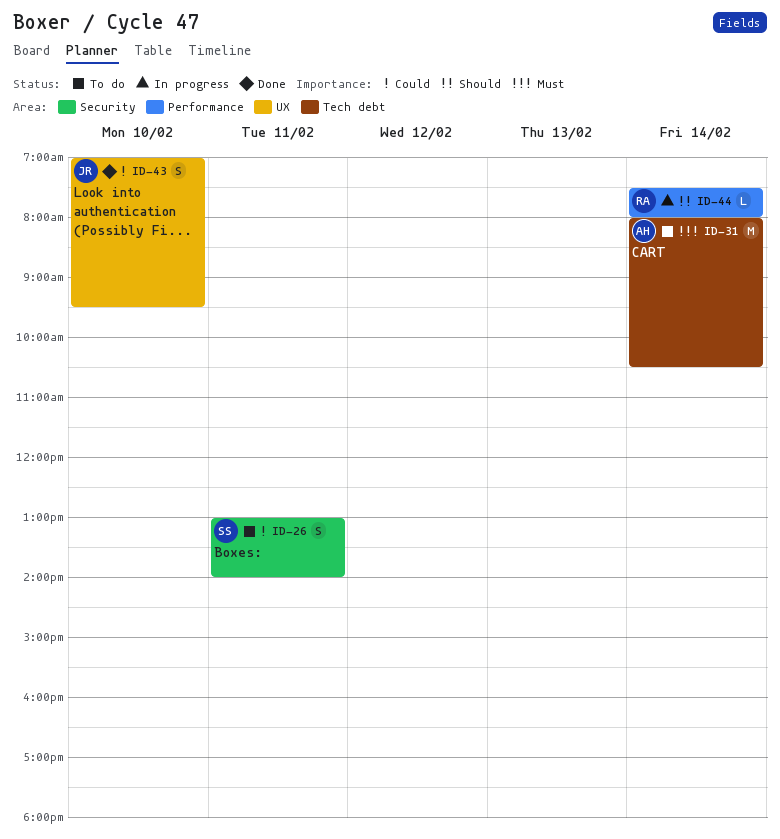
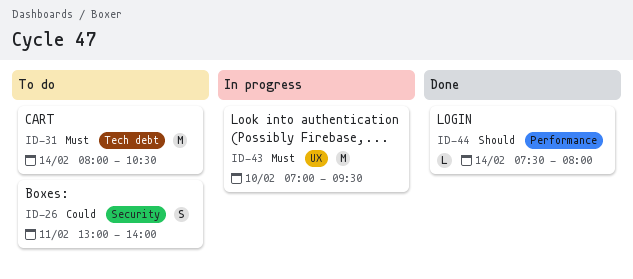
ID-43, status: Done -> In progress
ID-43, priority: Could -> Must
ID-43, estimate: S -> M
ID-44, status: In progress -> Done

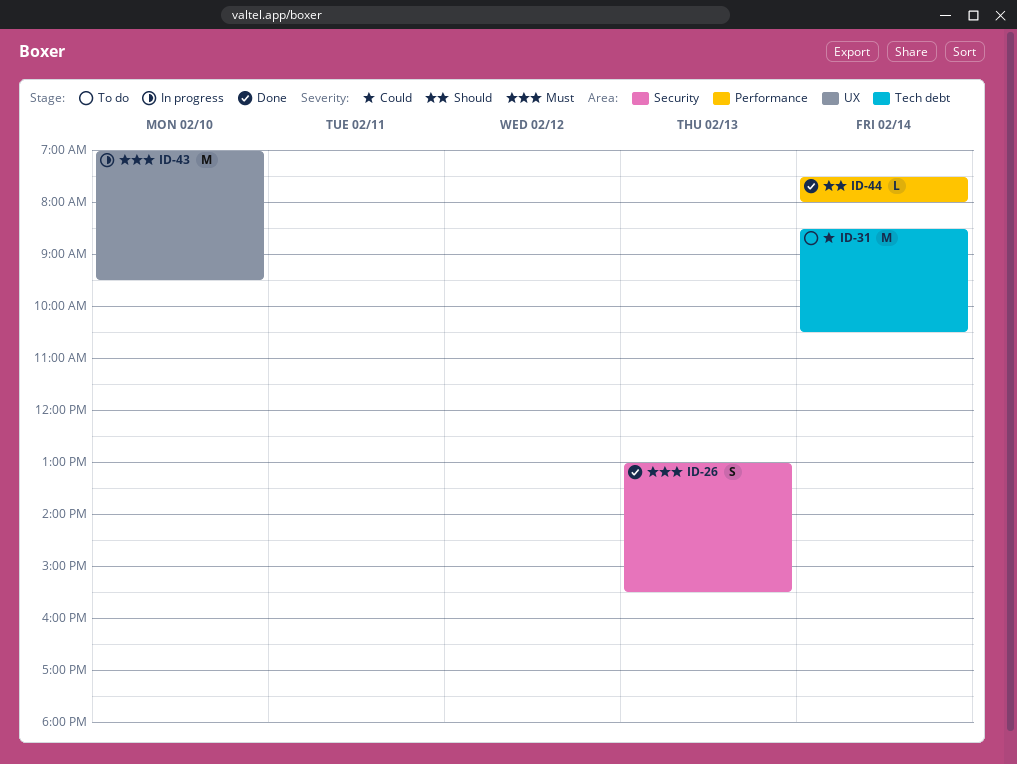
ID-26, status: To do -> Done
ID-26, priority: Could -> Must
ID-26, day: Feb 11 -> Feb 13
ID-26, ends: 14:00 -> 15:30
ID-31, priority: Must -> Could
ID-31, begins: 08:00 -> 08:30

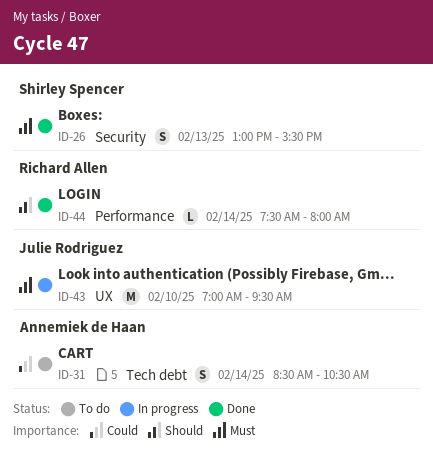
ID-31, estimate: M -> S

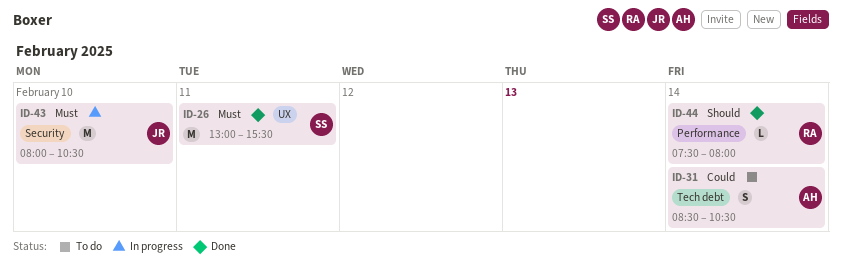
ID-26, label: Security -> UX
ID-26, estimate: S -> M
ID-26, day: Feb 13 -> Feb 11
ID-43, label: UX -> Security
ID-43, begins: 07:00 -> 08:00
ID-43, ends: 09:30 -> 10:30

